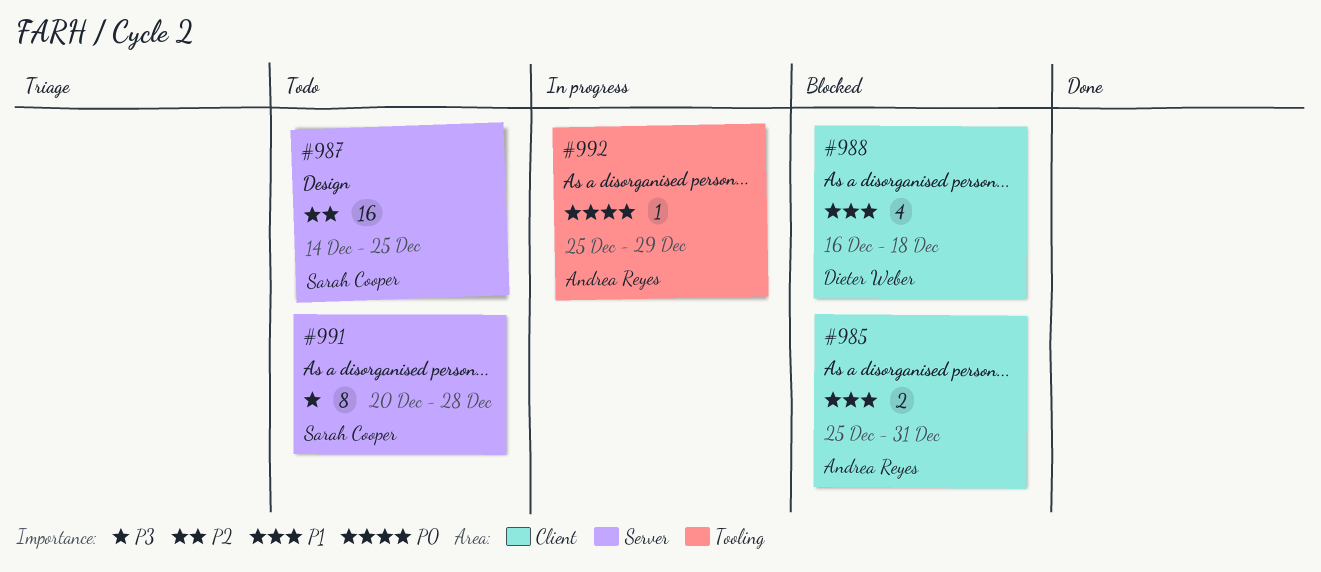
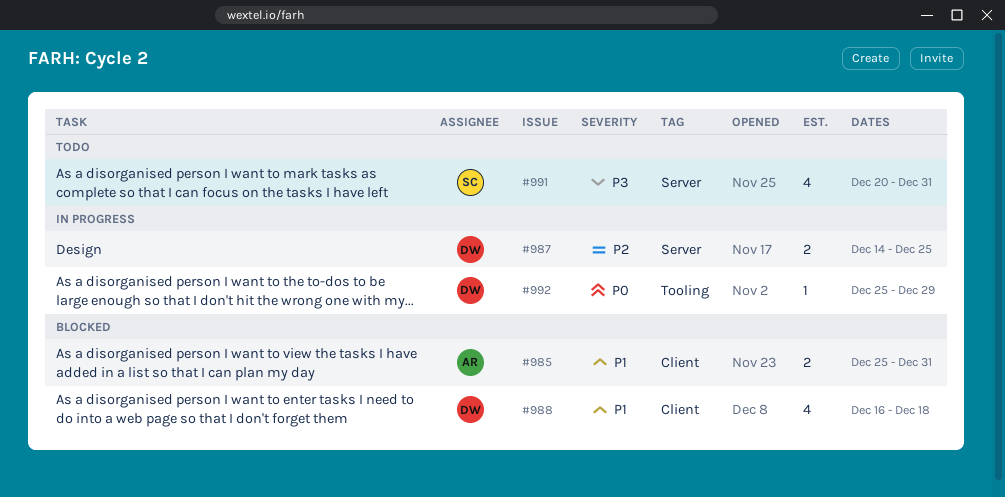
#987, status: Todo -> In progress
#987, owner: Sarah Cooper -> Dieter Weber
#987, estimate: 16 -> 2
#991, estimate: 8 -> 4
#991, due: Dec 28 -> Dec 31
#992, owner: Andrea Reyes -> Dieter Weber

